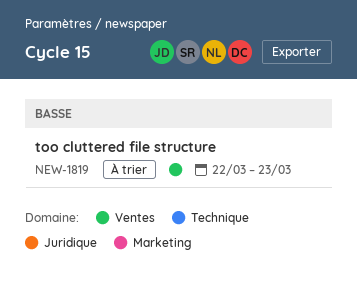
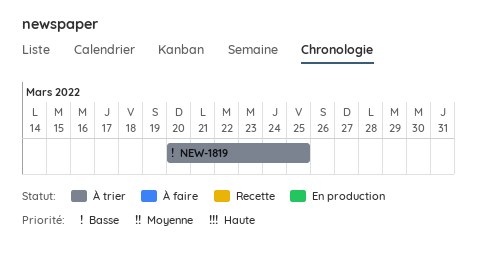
NEW-1819, start: Mar 22 -> Mar 20
NEW-1819, due: Mar 23 -> Mar 25

